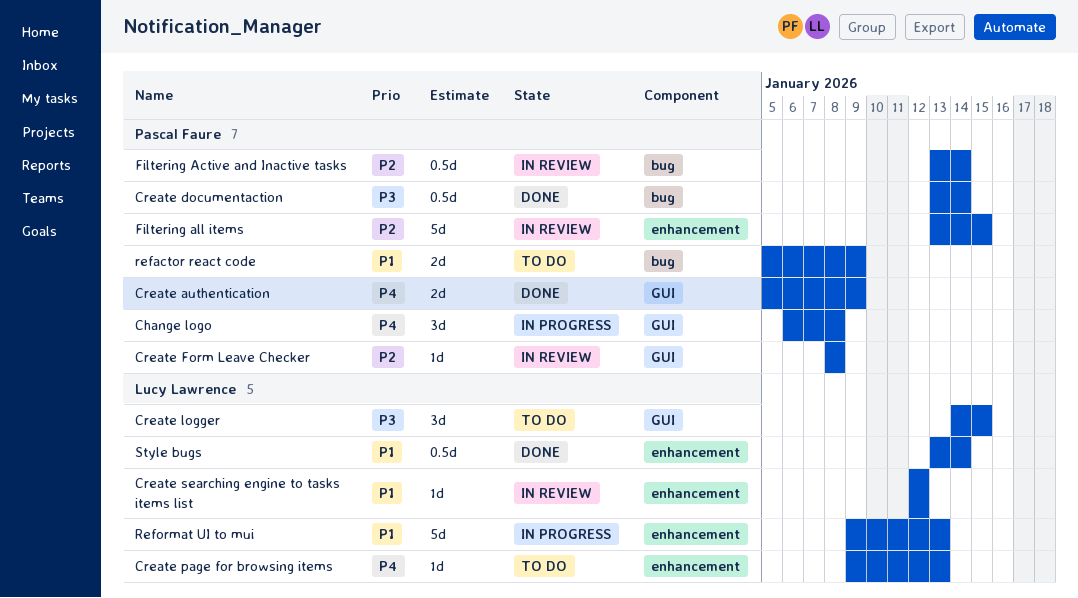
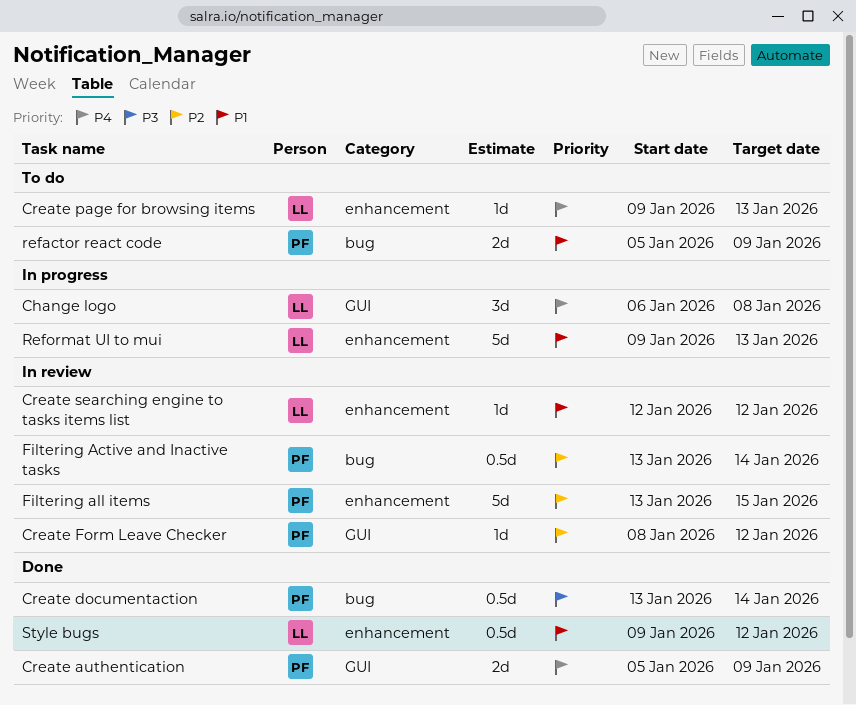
Change logo, owner: Pascal Faure -> Lucy Lawrence
Create Form Leave Checker, due: Jan 8 -> Jan 12
Create logger: present -> none
Style bugs, start: Jan 13 -> Jan 9
Style bugs, due: Jan 14 -> Jan 12

